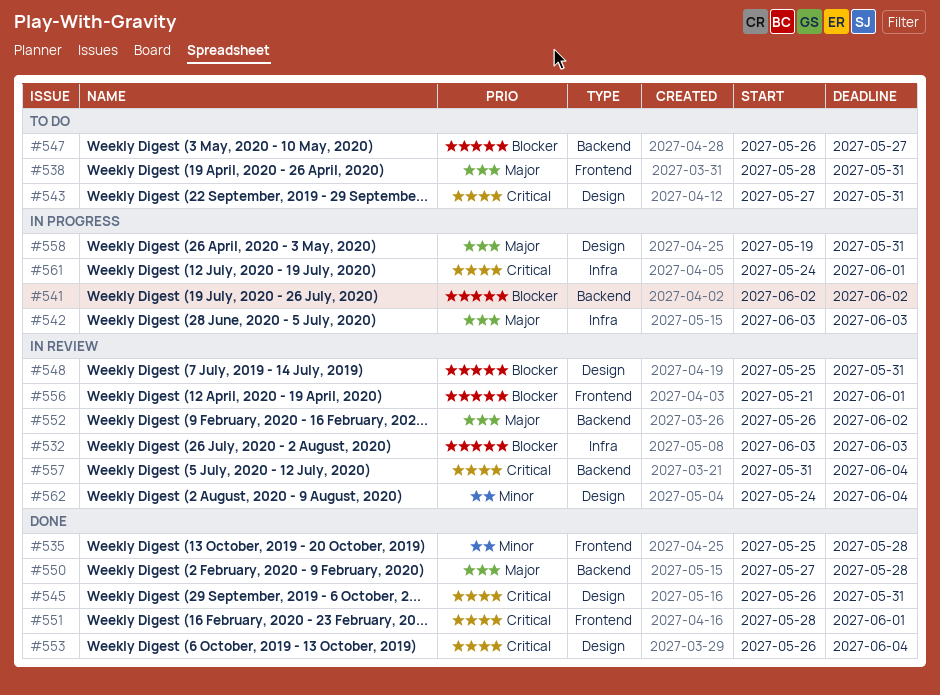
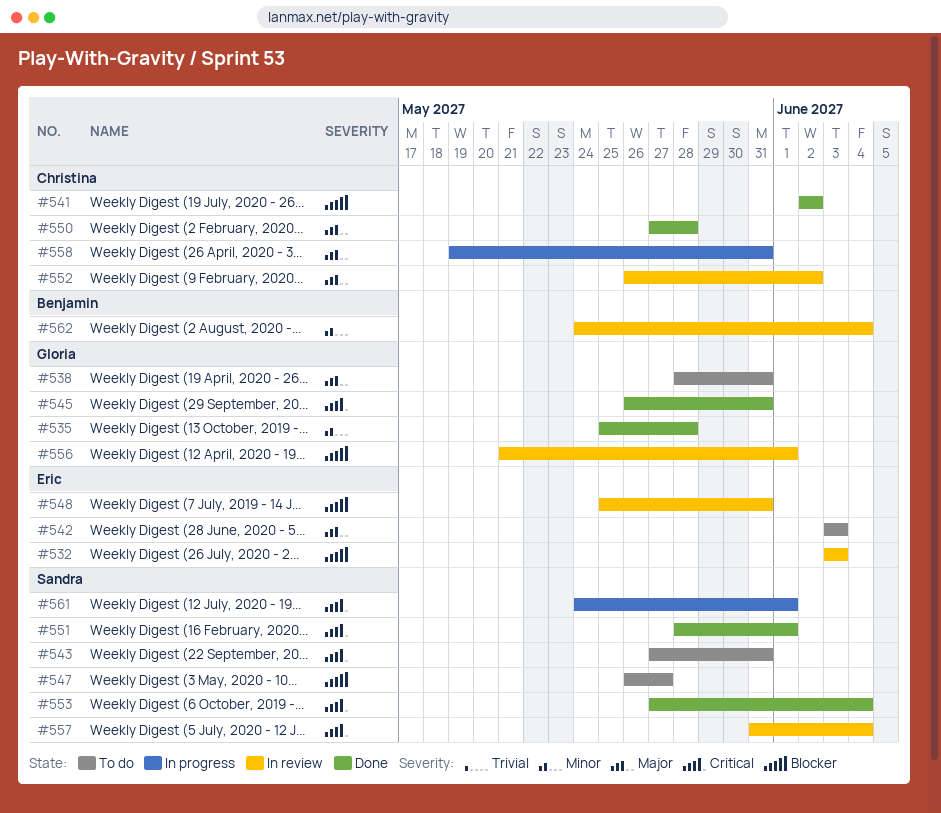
#541, status: In progress -> Done
#542, status: In progress -> To do
#553, start: May 26 -> May 27

